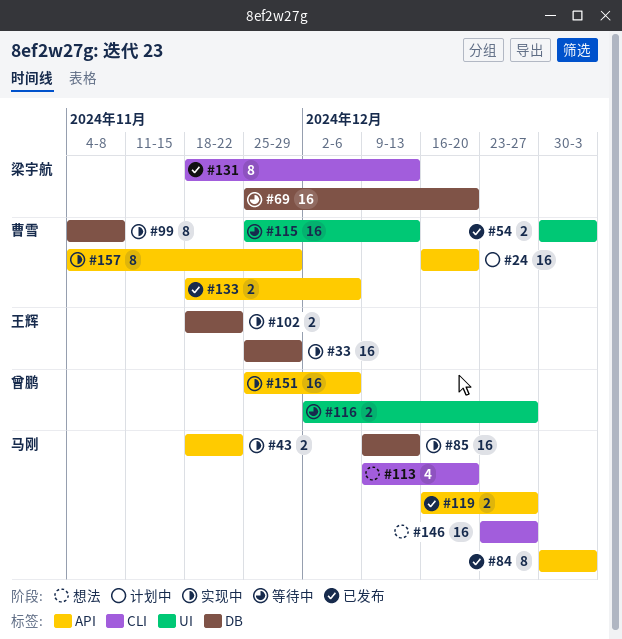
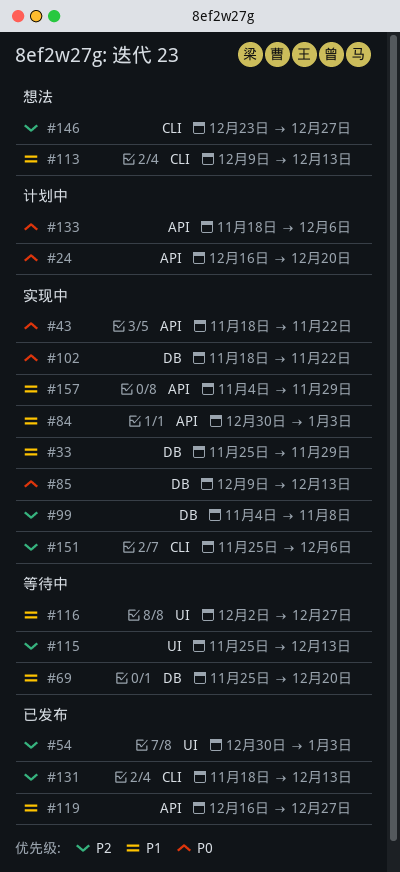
#84, status: 已发布 -> 实现中
#113, due: Dec 20 -> Dec 13
#133, status: 已发布 -> 计划中
#151, label: API -> CLI

